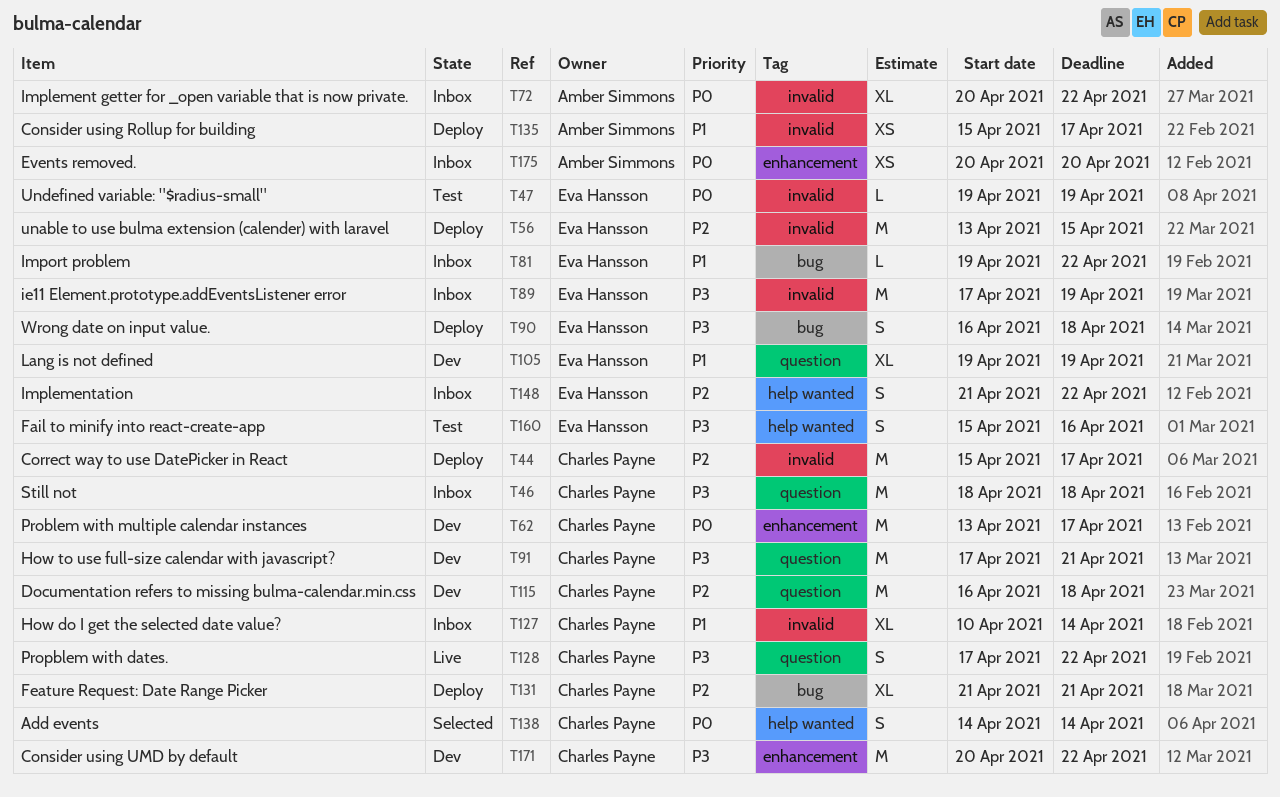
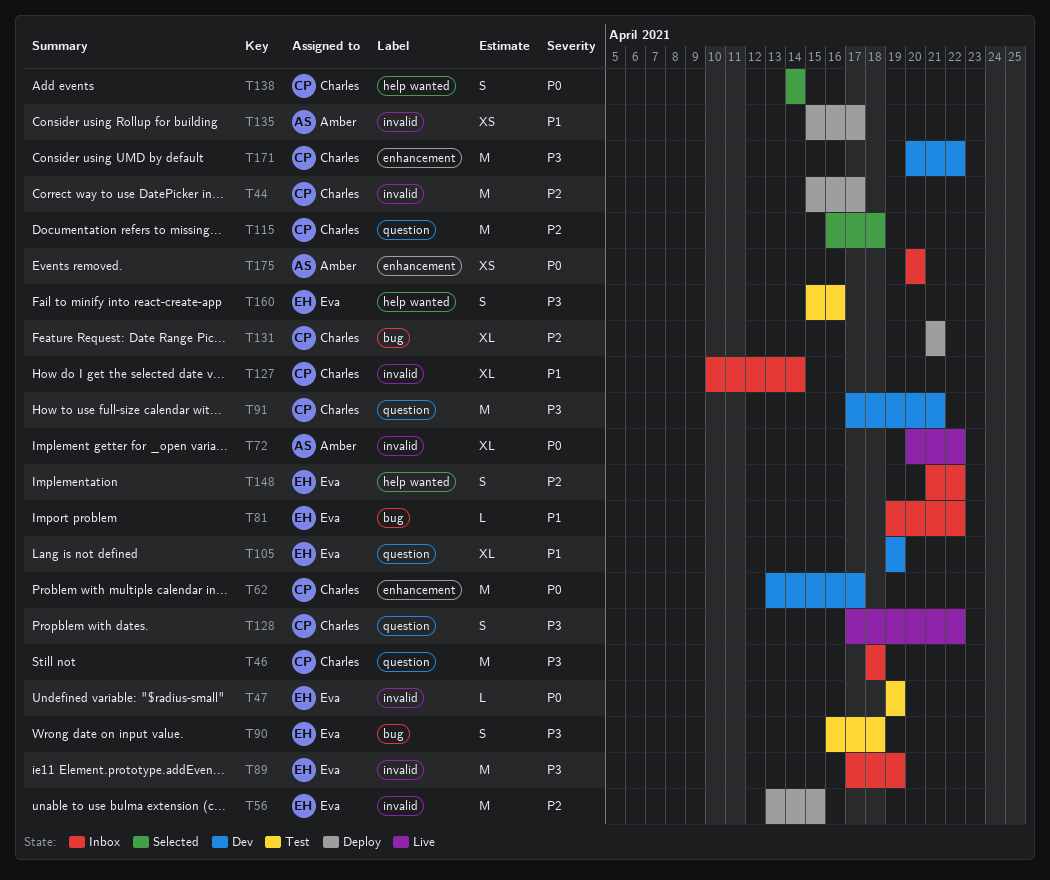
T72, status: Inbox -> Live
T90, status: Deploy -> Test
T115, status: Dev -> Selected

